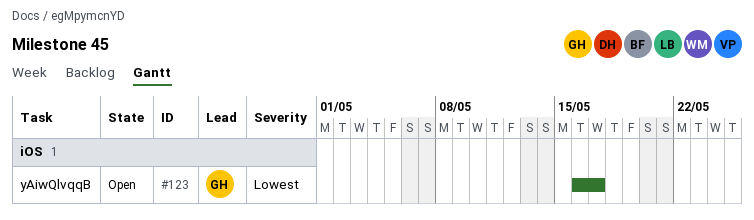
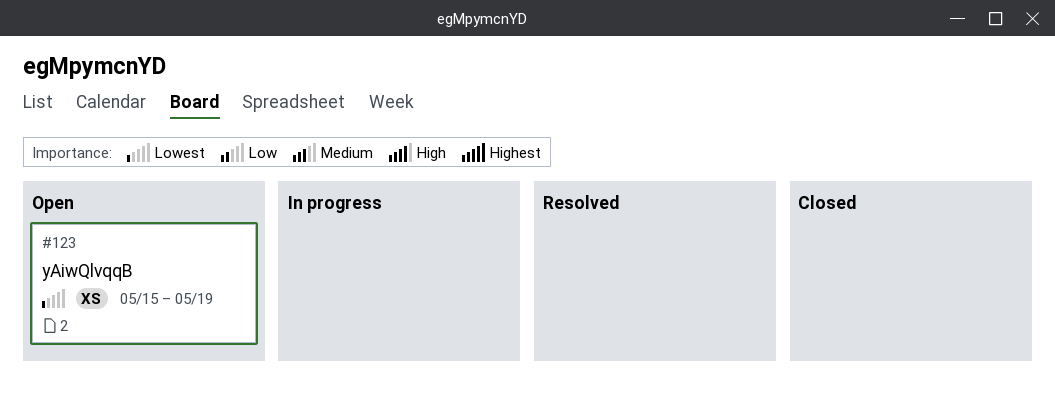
#123, start: May 16 -> May 15
#123, due: May 17 -> May 19

